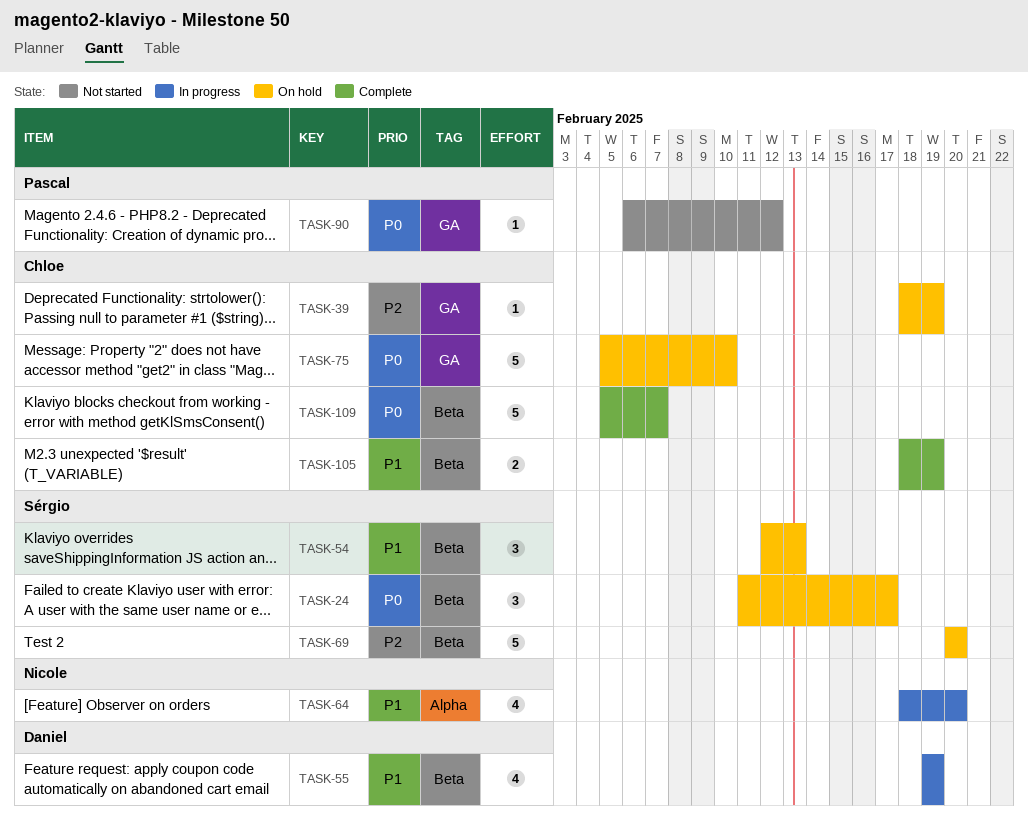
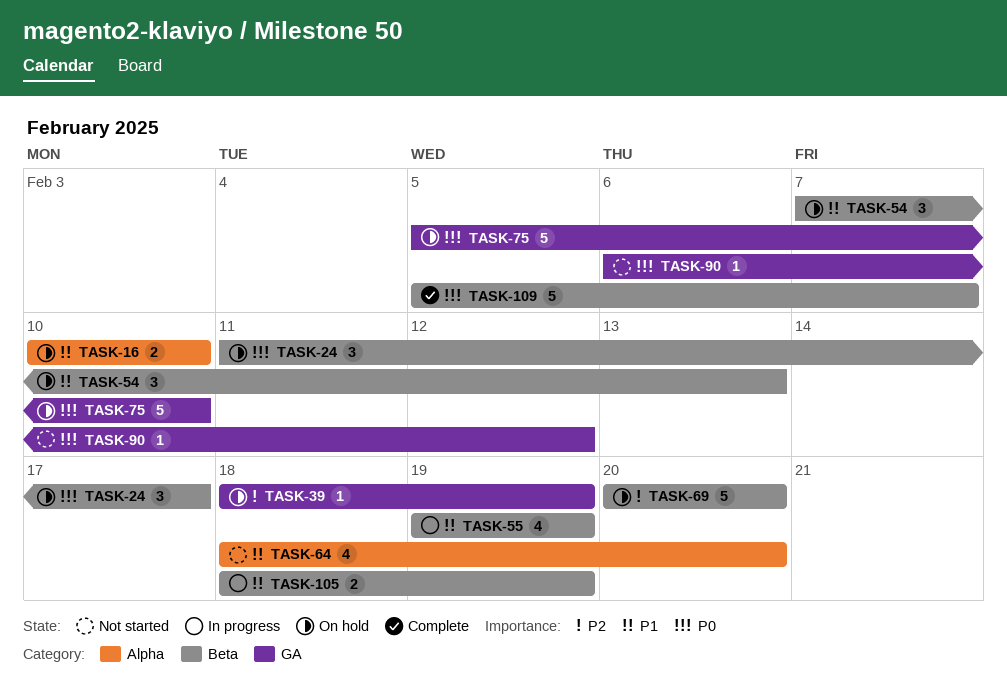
TASK-16: none -> present
TASK-54, start: Feb 12 -> Feb 7
TASK-64, status: In progress -> Not started
TASK-105, status: Complete -> In progress

